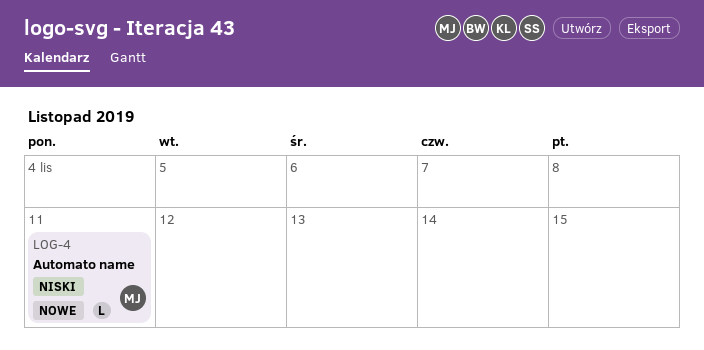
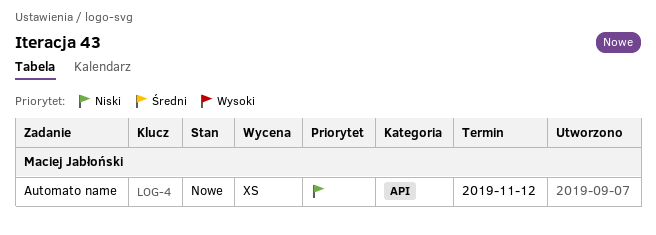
LOG-4, estimate: L -> XS
LOG-4, due: Nov 11 -> Nov 12

